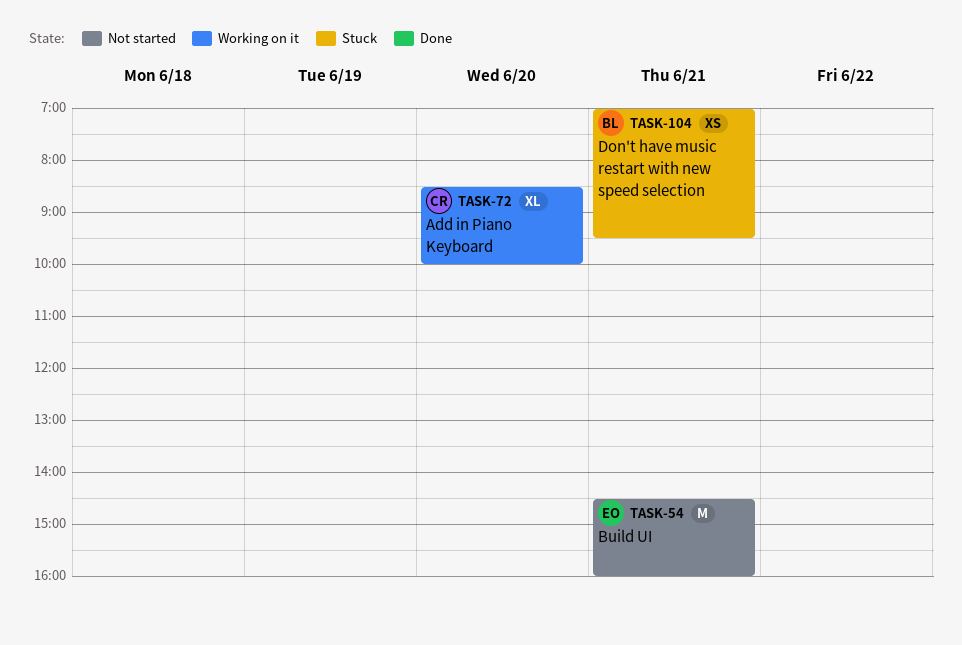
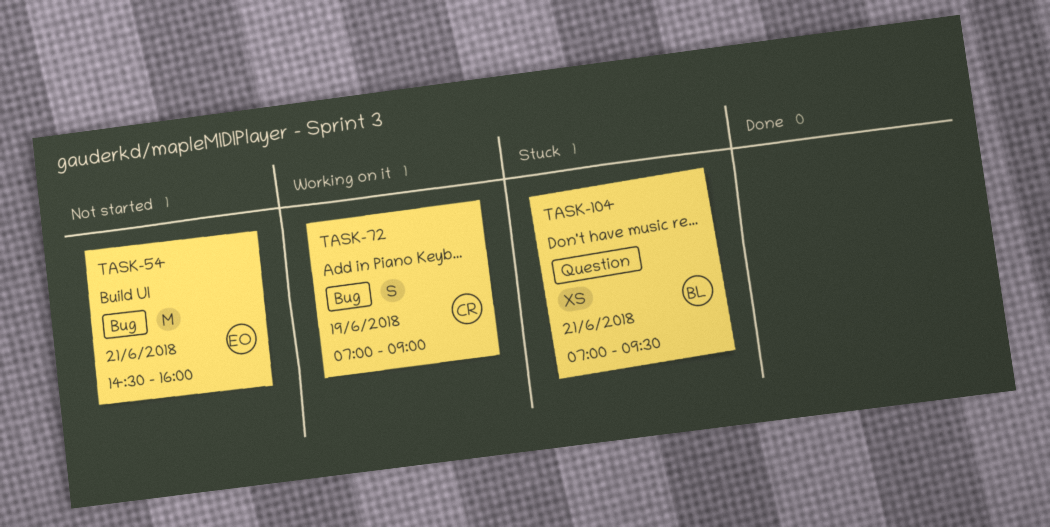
TASK-72, estimate: XL -> S
TASK-72, day: Jun 20 -> Jun 19
TASK-72, begins: 08:30 -> 07:00
TASK-72, ends: 10:00 -> 09:00

